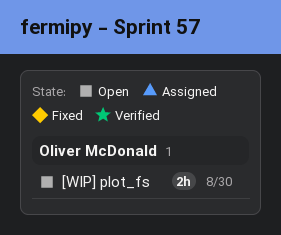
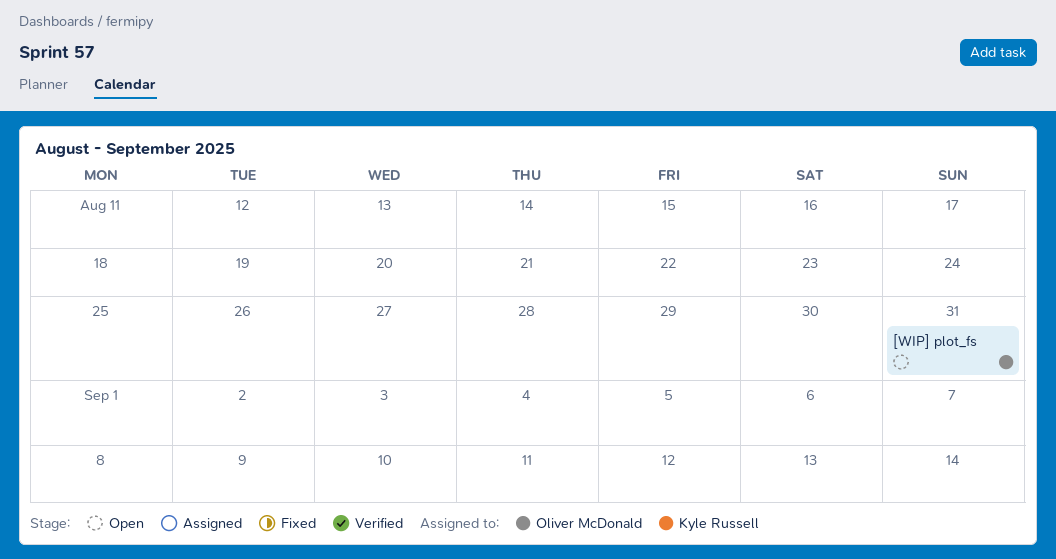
[WIP] plot_fs, due: Aug 30 -> Aug 31

